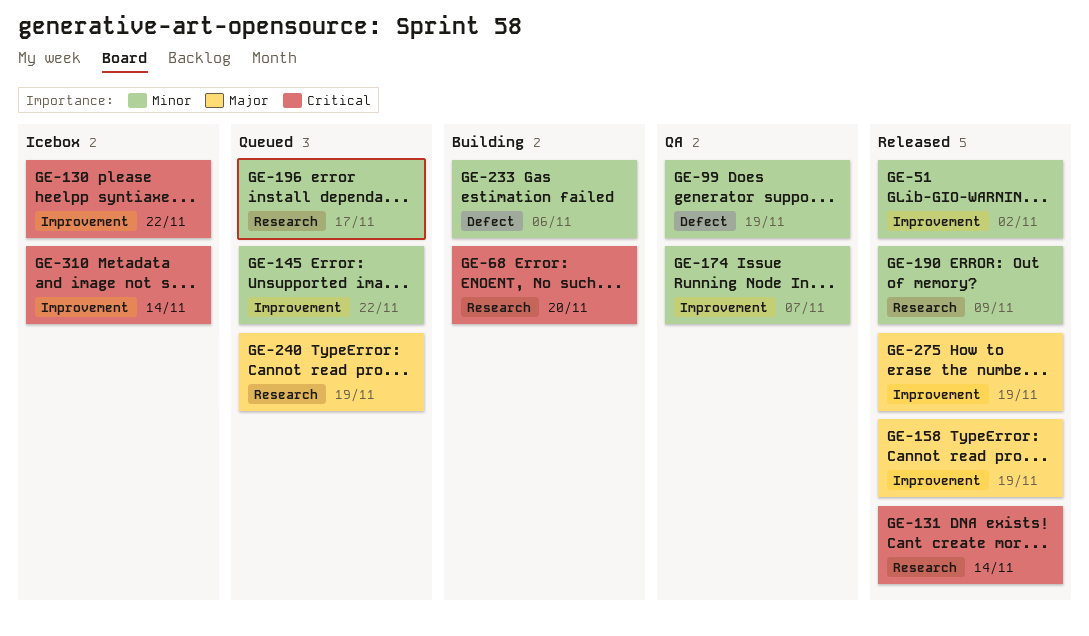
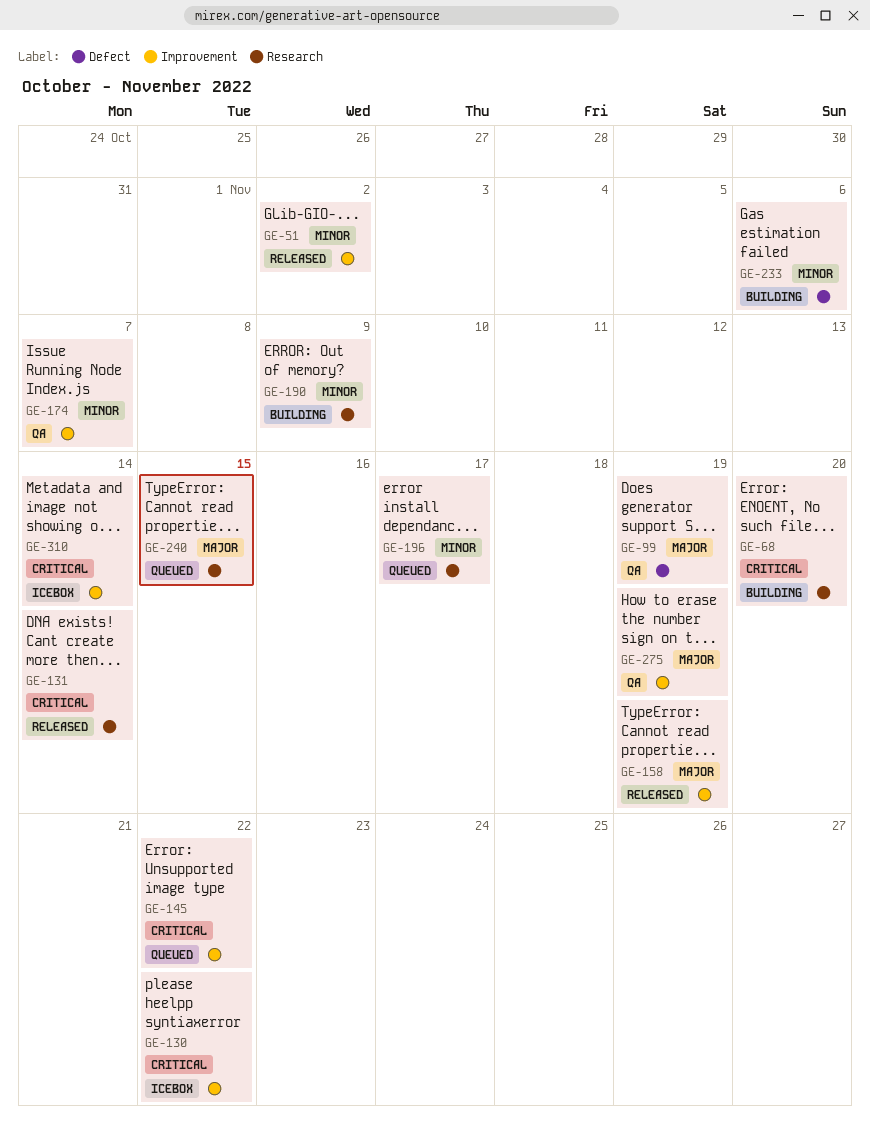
GE-99, priority: Minor -> Major
GE-145, priority: Minor -> Critical
GE-190, status: Released -> Building
GE-240, due: Nov 19 -> Nov 15
GE-275, status: Released -> QA

